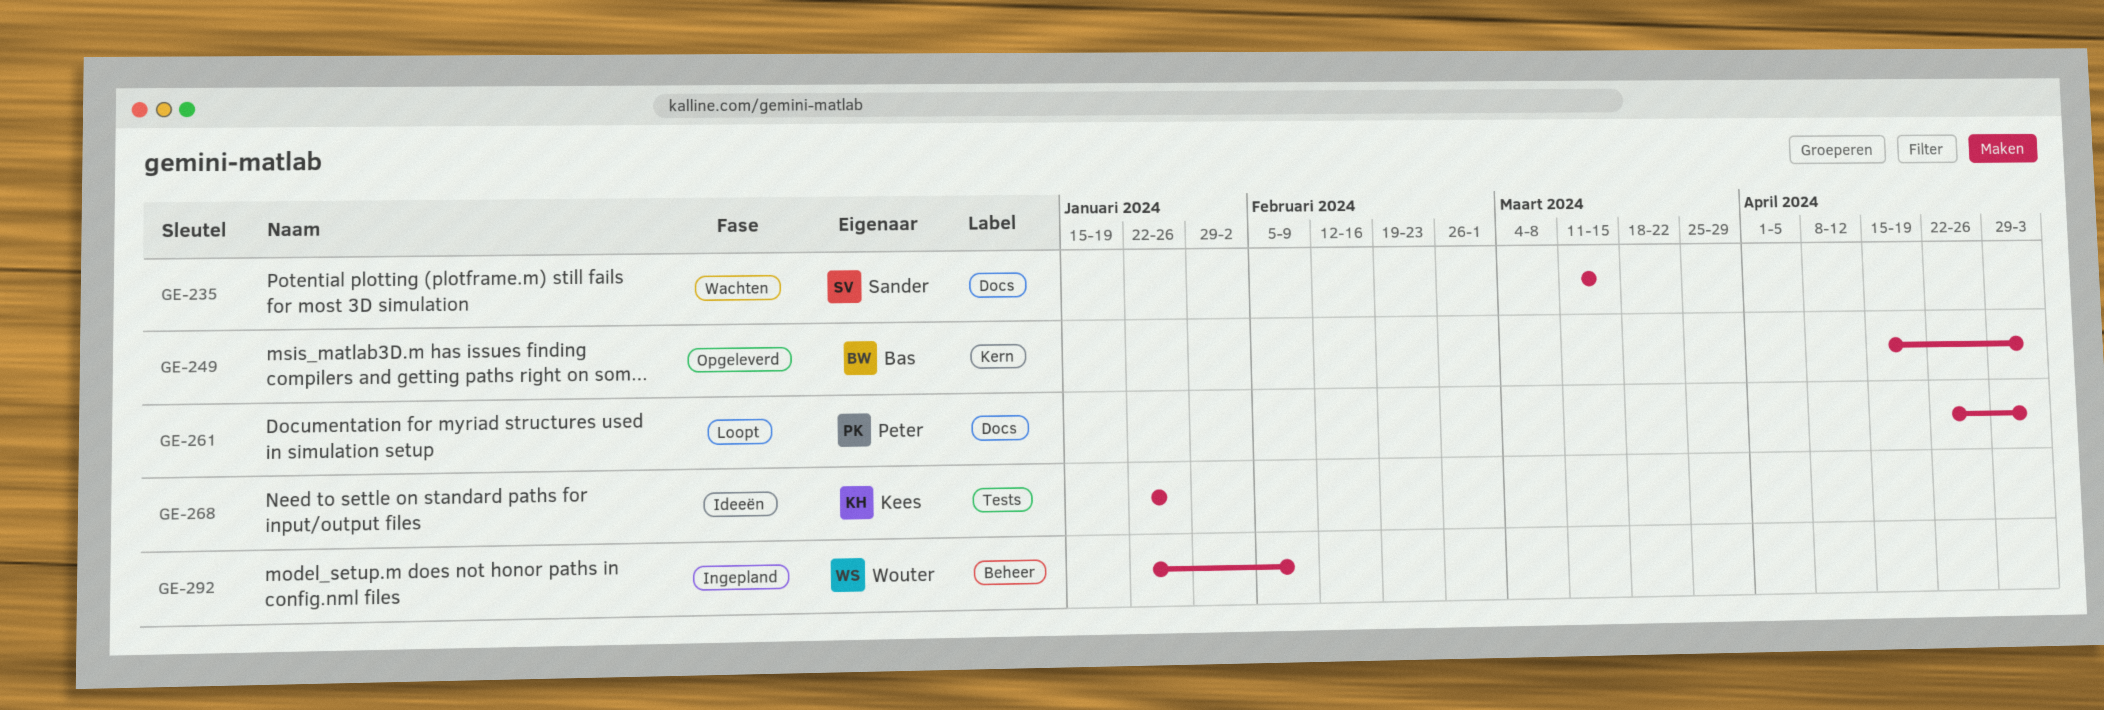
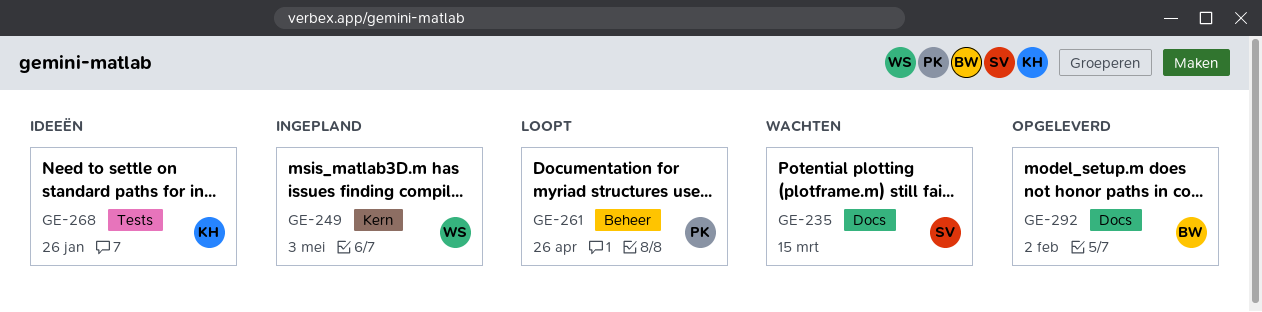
GE-249, status: Opgeleverd -> Ingepland
GE-249, owner: Bas -> Wouter
GE-261, label: Docs -> Beheer
GE-261, due: May 3 -> Apr 26
GE-292, status: Ingepland -> Opgeleverd
GE-292, owner: Wouter -> Bas
GE-292, label: Beheer -> Docs
GE-292, due: Feb 9 -> Feb 2

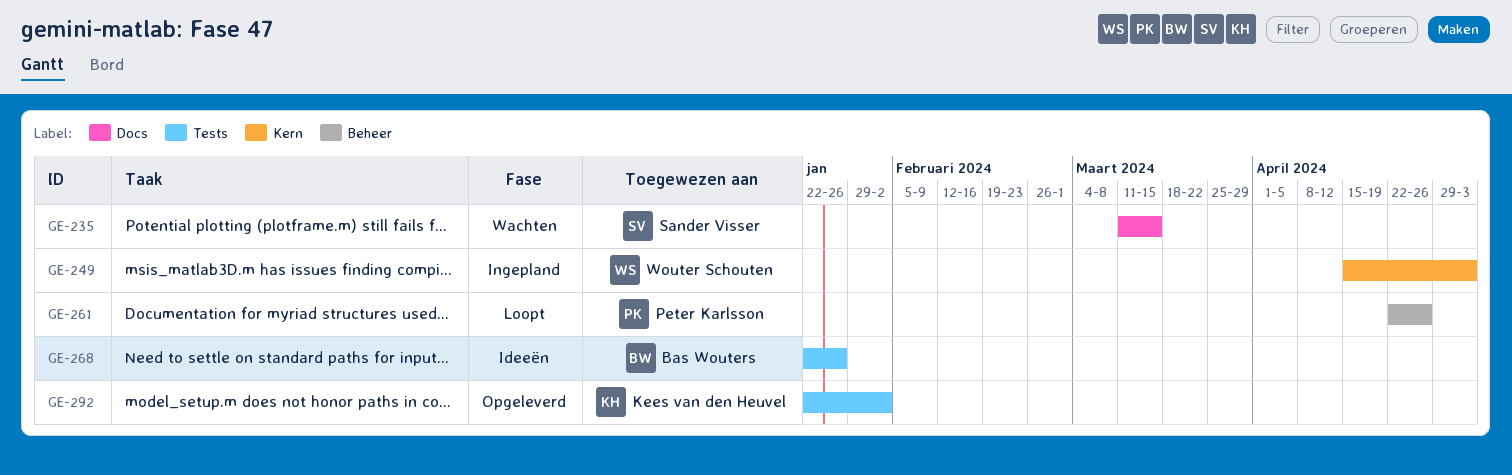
GE-268, owner: Kees van den Heuvel -> Bas Wouters
GE-292, owner: Bas Wouters -> Kees van den Heuvel
GE-292, label: Docs -> Tests

